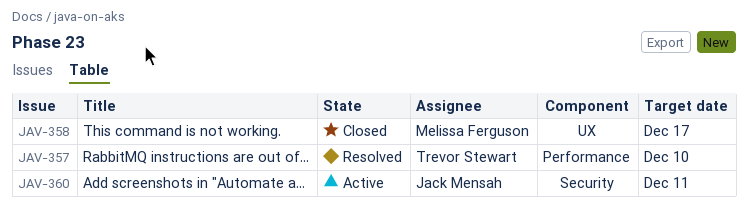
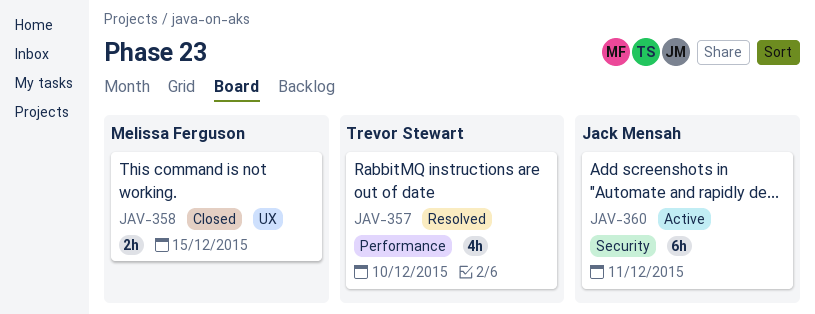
JAV-358, due: Dec 17 -> Dec 15

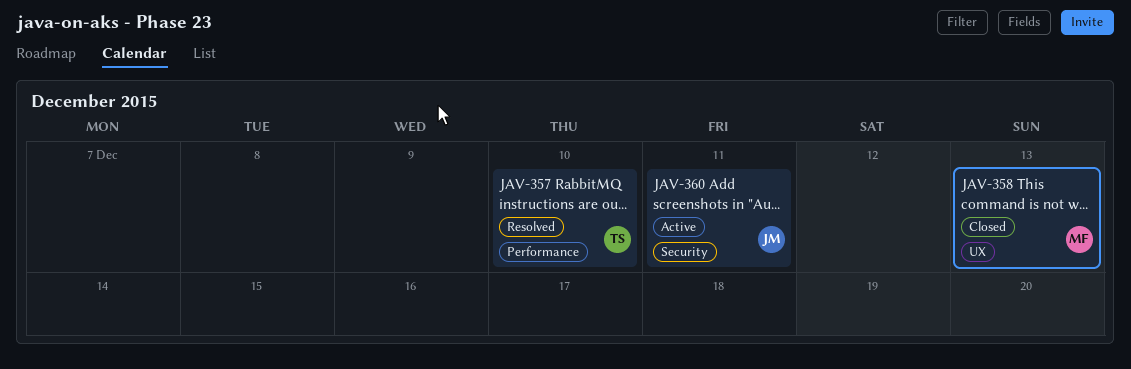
JAV-358, due: Dec 15 -> Dec 13

